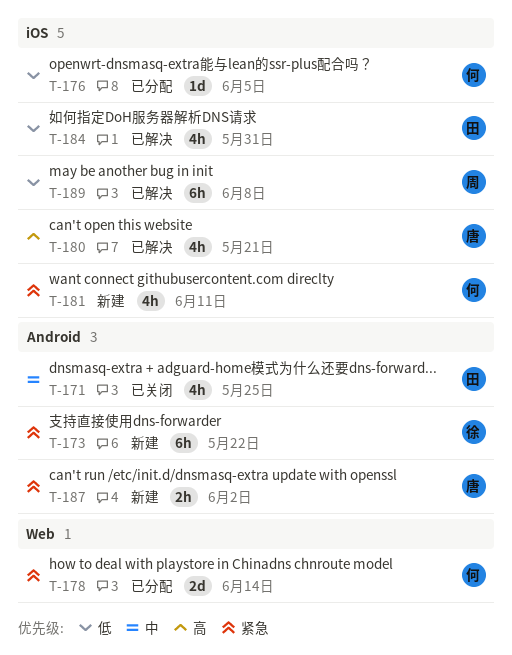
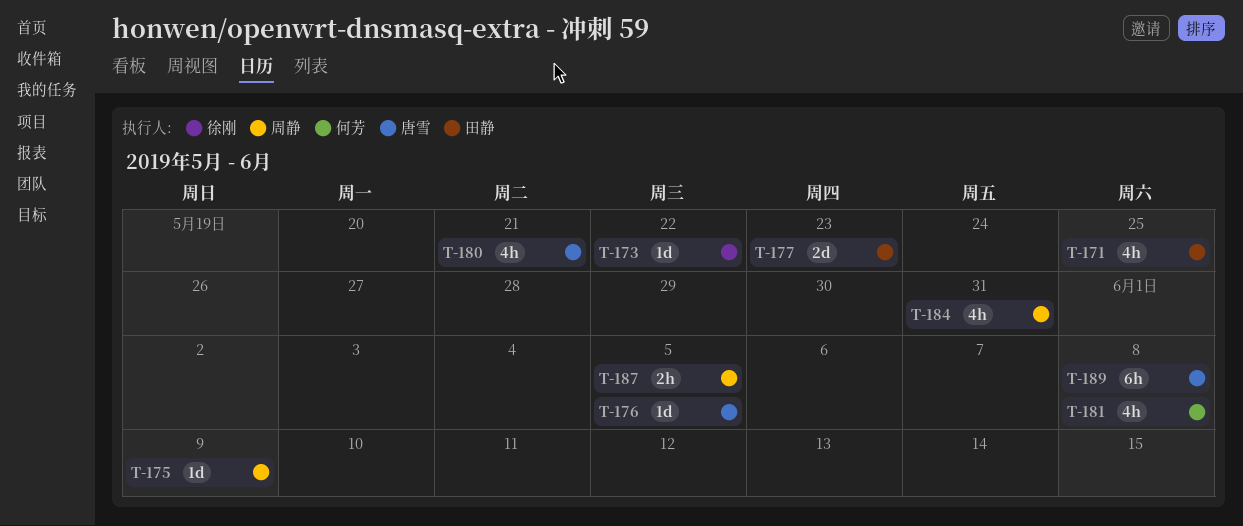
T-173, estimate: 6h -> 1d
T-175: none -> present
T-176, owner: 何芳 -> 唐雪
T-177: none -> present
T-178: present -> none
T-181, due: Jun 11 -> Jun 8
T-184, owner: 田静 -> 周静
T-187, owner: 唐雪 -> 周静
T-187, due: Jun 2 -> Jun 5
T-189, owner: 周静 -> 唐雪

